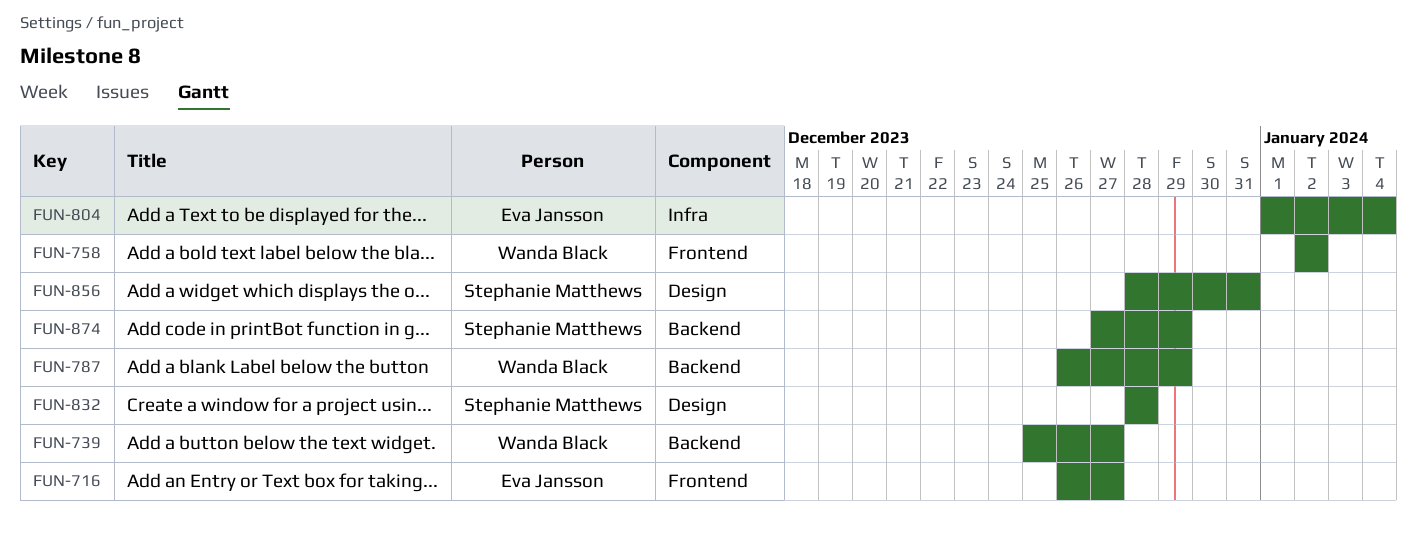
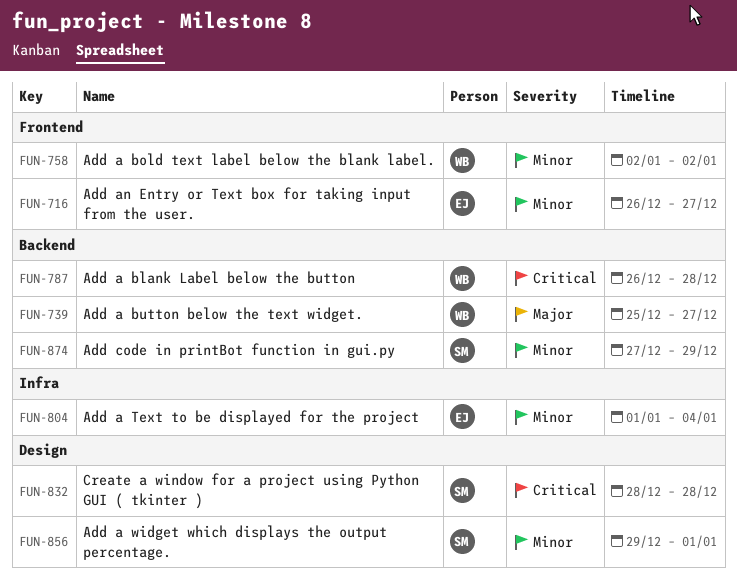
FUN-787, due: Dec 29 -> Dec 28
FUN-856, start: Dec 28 -> Dec 29
FUN-856, due: Dec 31 -> Jan 1

